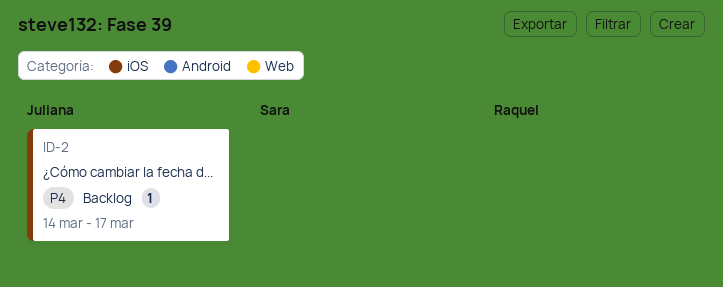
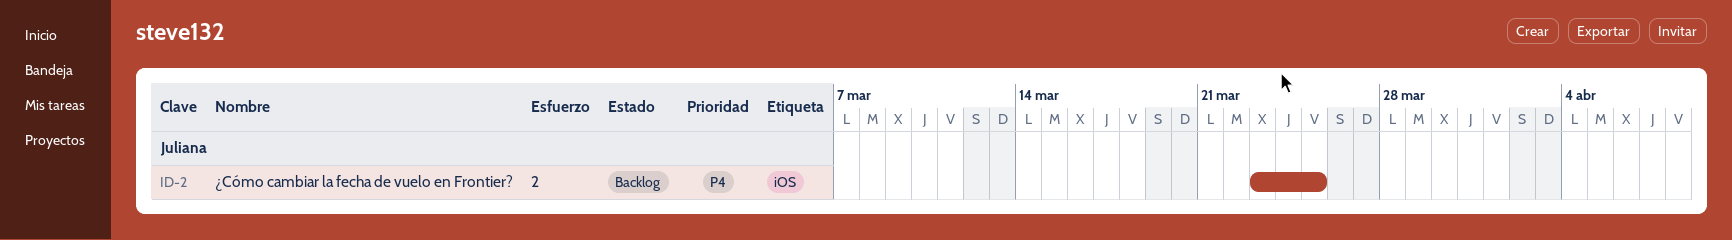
ID-2, estimate: 1 -> 2
ID-2, start: Mar 14 -> Mar 23
ID-2, due: Mar 17 -> Mar 25

